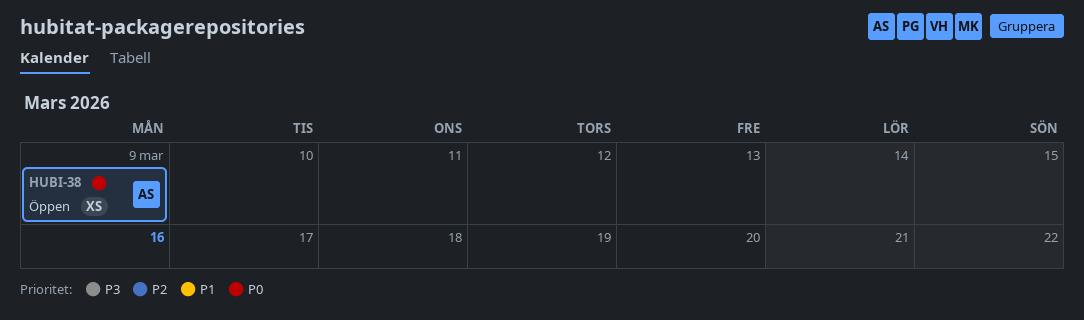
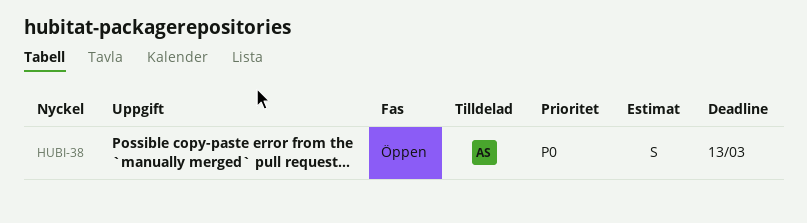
HUBI-38, estimate: XS -> S
HUBI-38, due: Mar 9 -> Mar 13

